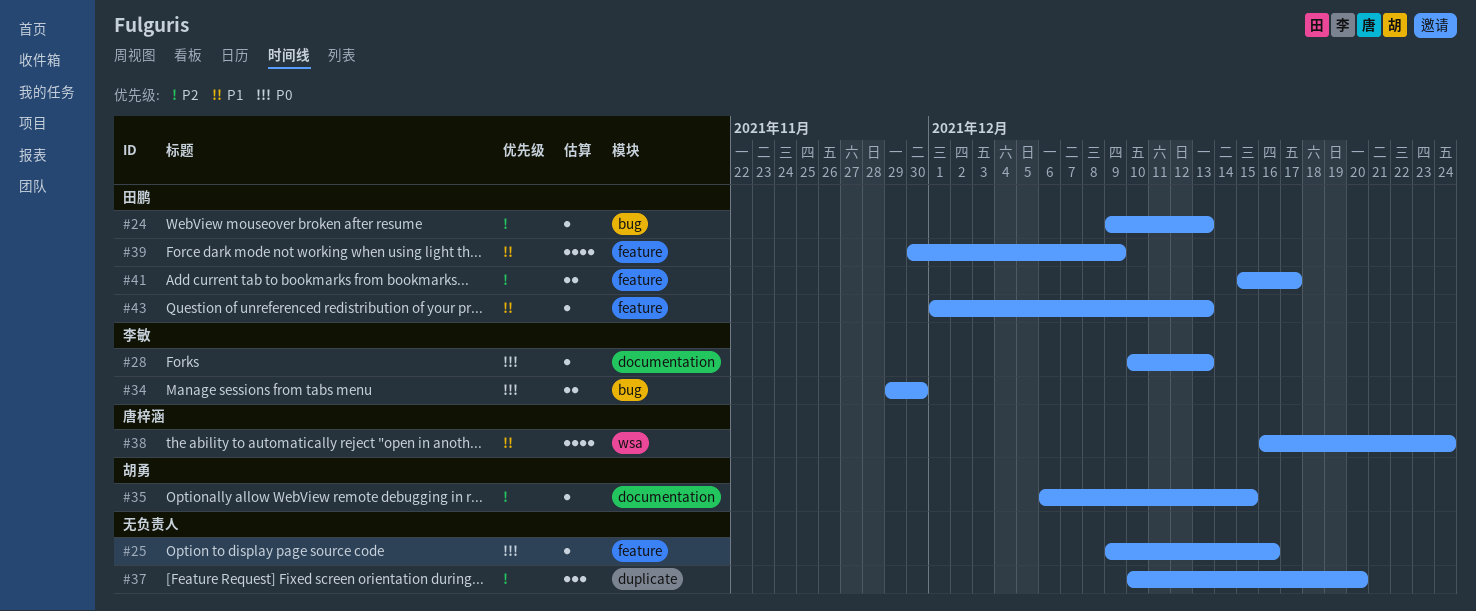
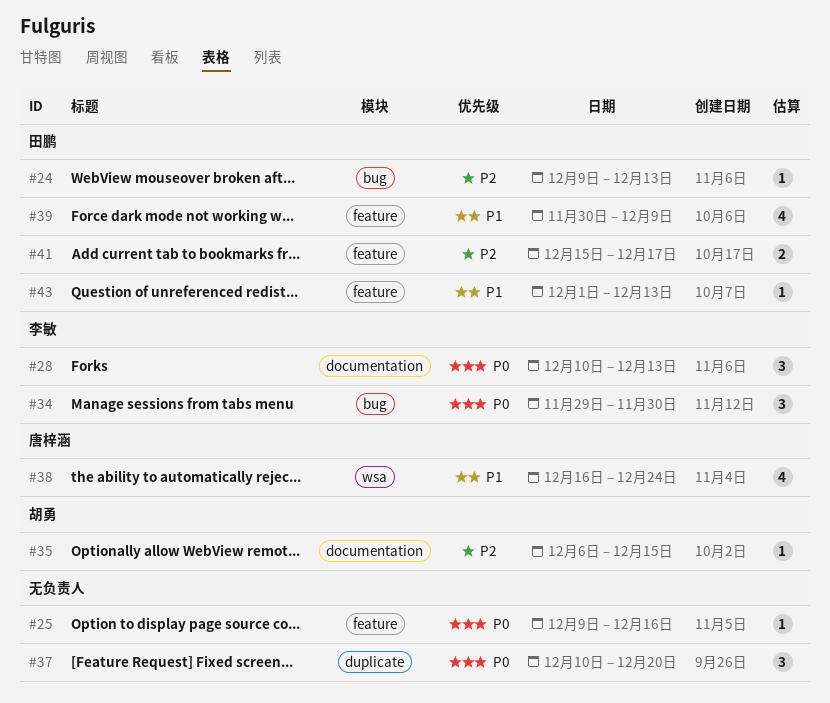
#28, estimate: 1 -> 3
#34, estimate: 2 -> 3
#37, priority: P2 -> P0

